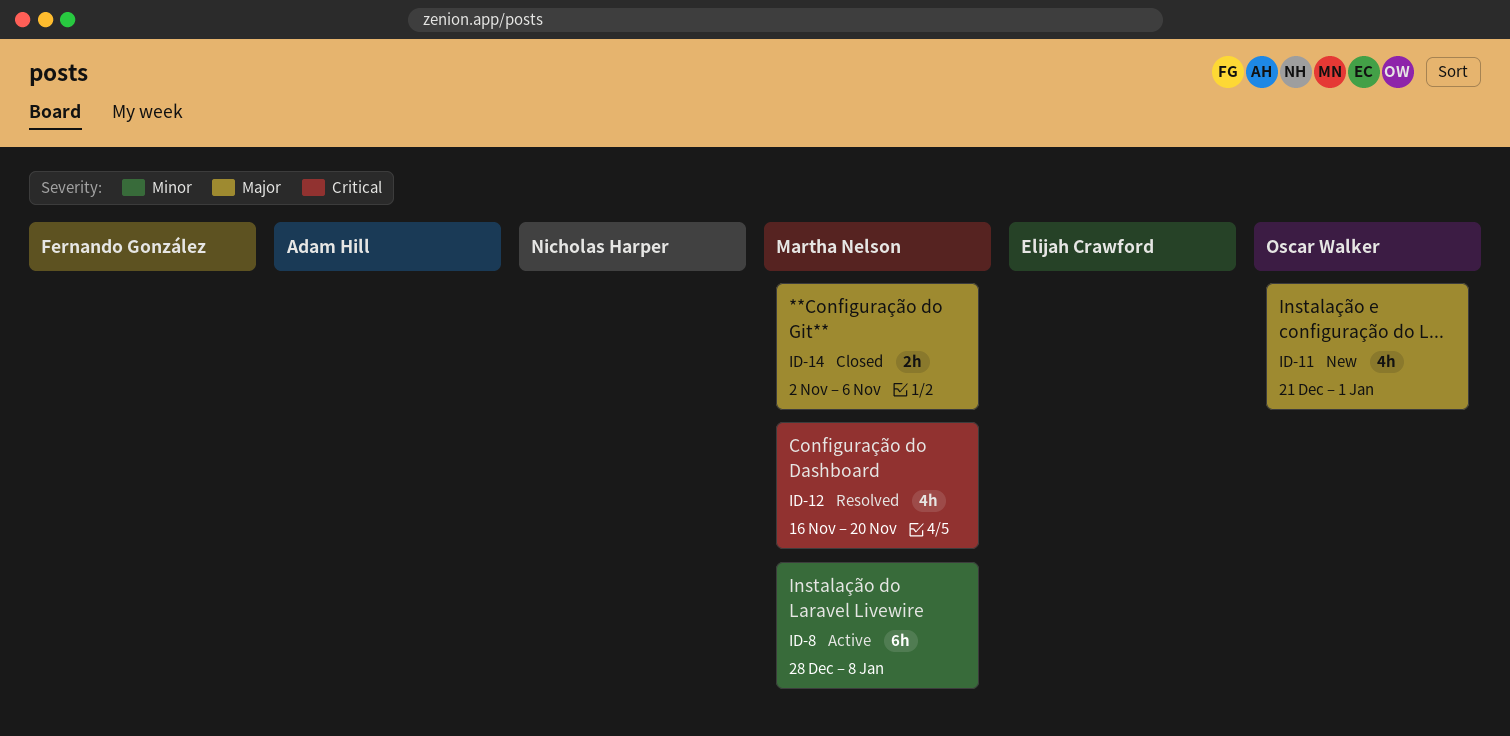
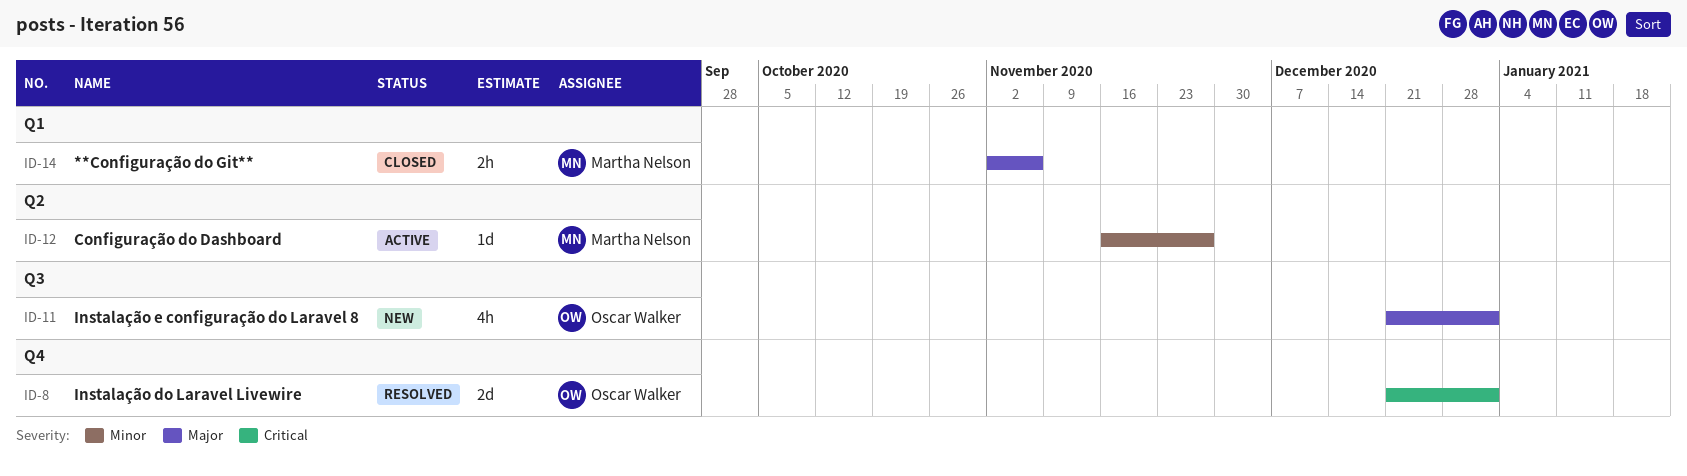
ID-8, status: Active -> Resolved
ID-8, owner: Martha Nelson -> Oscar Walker
ID-8, priority: Minor -> Critical
ID-8, estimate: 6h -> 2d
ID-8, start: Dec 28 -> Dec 21
ID-8, due: Jan 8 -> Jan 1
ID-12, status: Resolved -> Active
ID-12, priority: Critical -> Minor
ID-12, estimate: 4h -> 1d
ID-12, due: Nov 20 -> Nov 27

